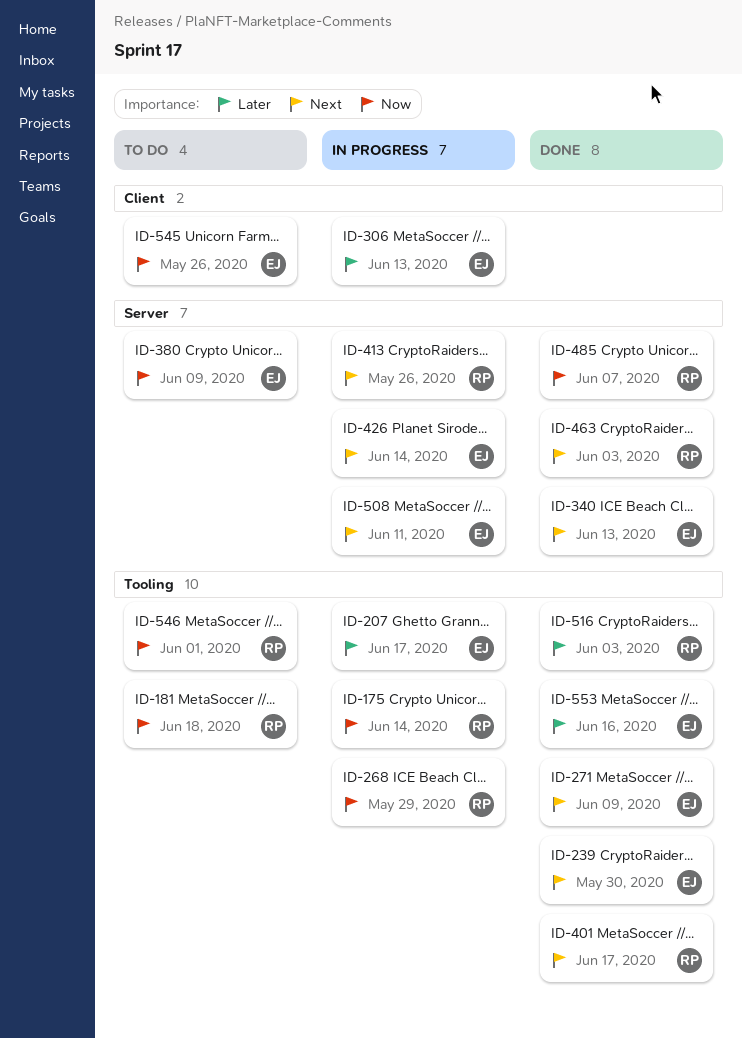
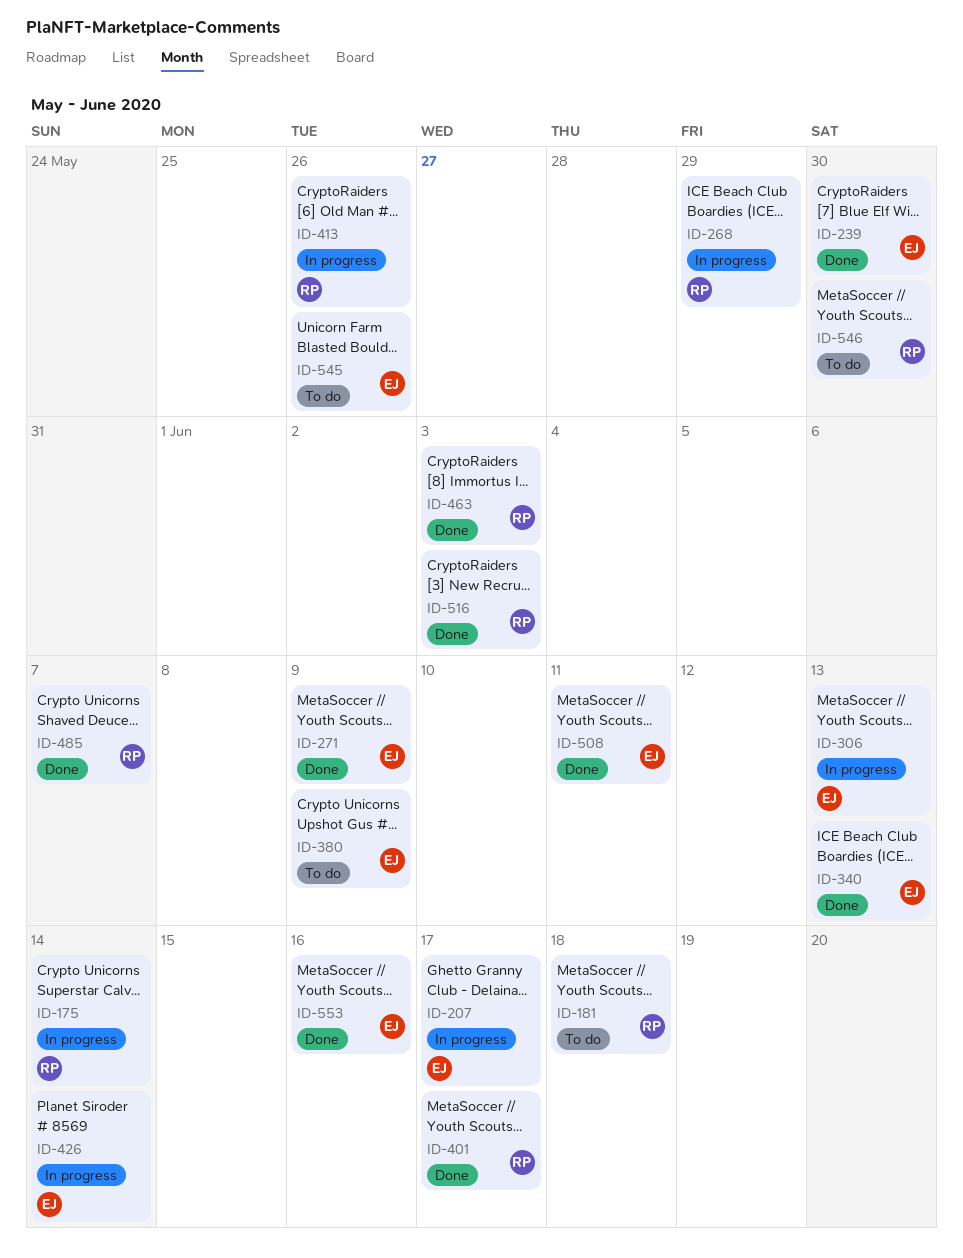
ID-508, status: In progress -> Done
ID-546, due: Jun 1 -> May 30

